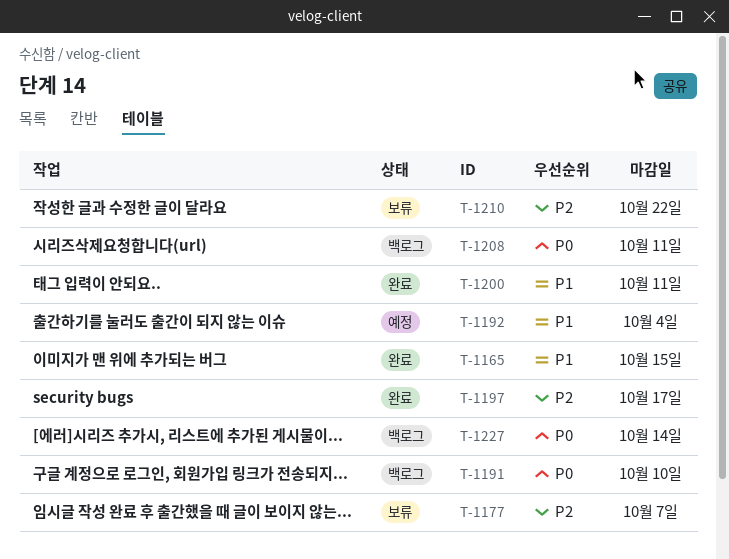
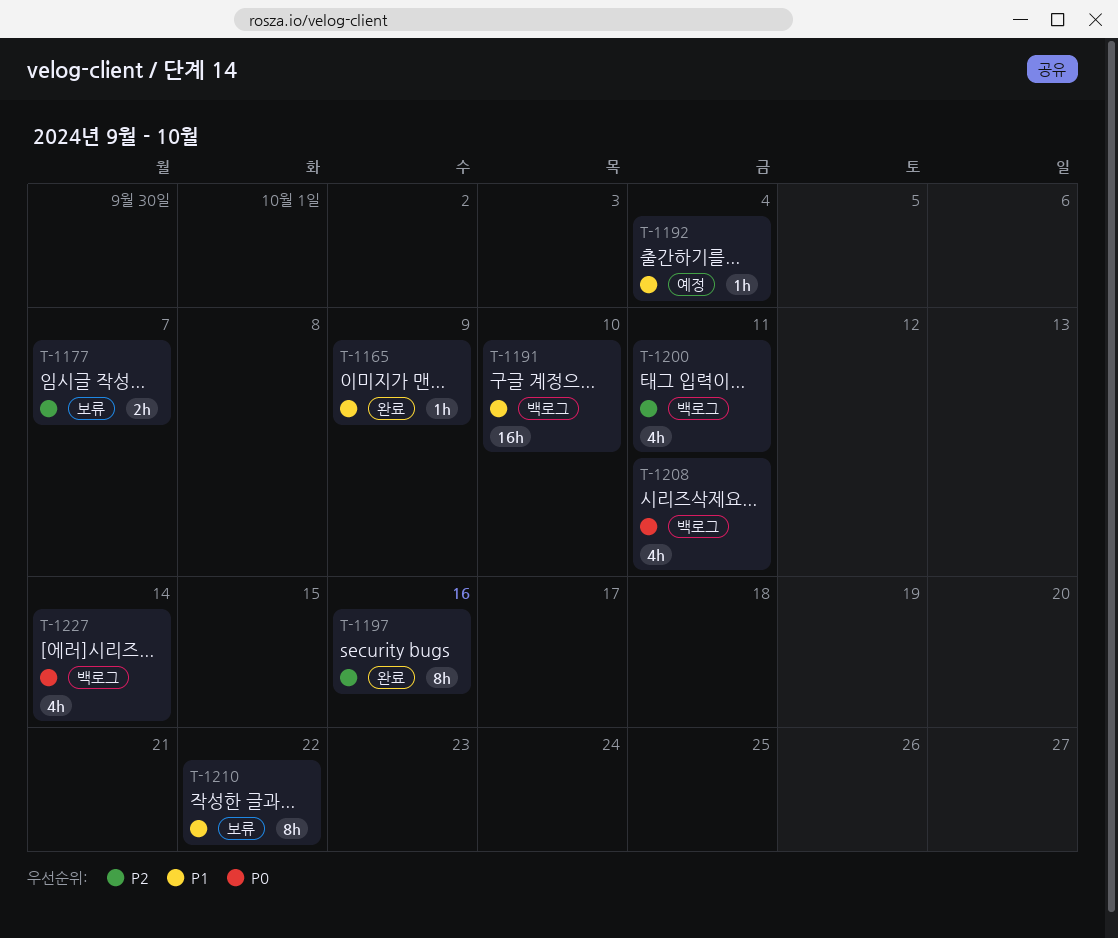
T-1165, due: Oct 15 -> Oct 9
T-1191, priority: P0 -> P1
T-1197, due: Oct 17 -> Oct 16
T-1200, status: 완료 -> 백로그
T-1200, priority: P1 -> P2
T-1210, priority: P2 -> P1

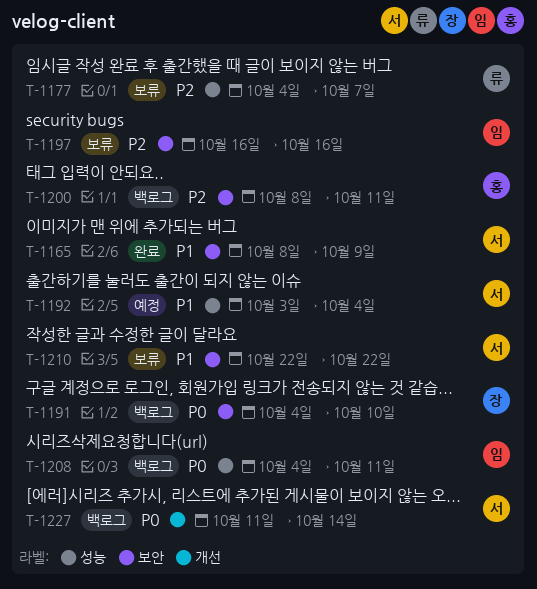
T-1191, priority: P1 -> P0
T-1197, status: 완료 -> 보류

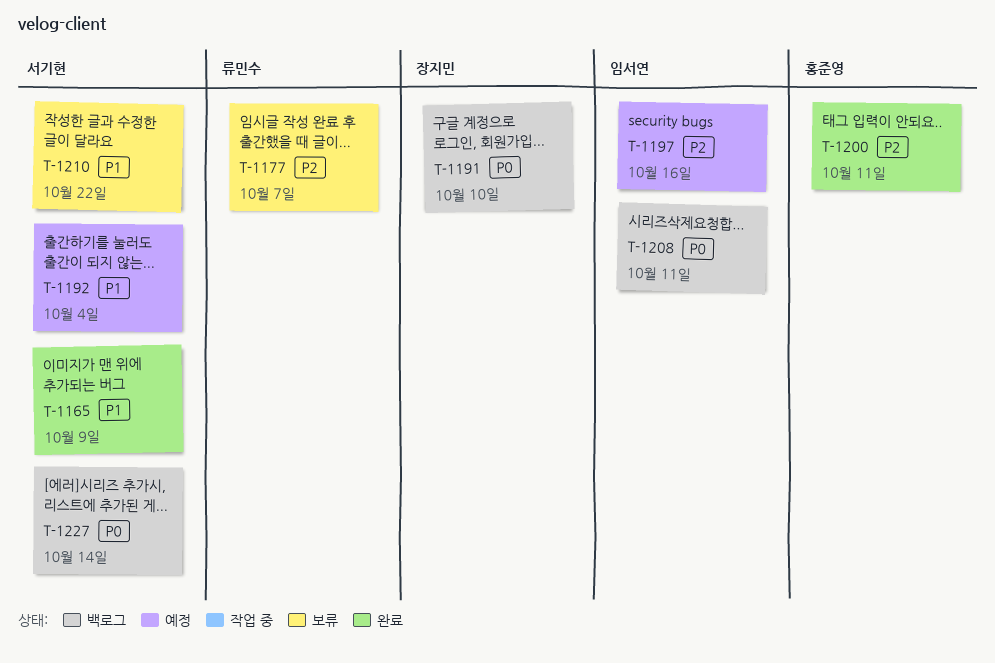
T-1197, status: 보류 -> 예정
T-1200, status: 백로그 -> 완료

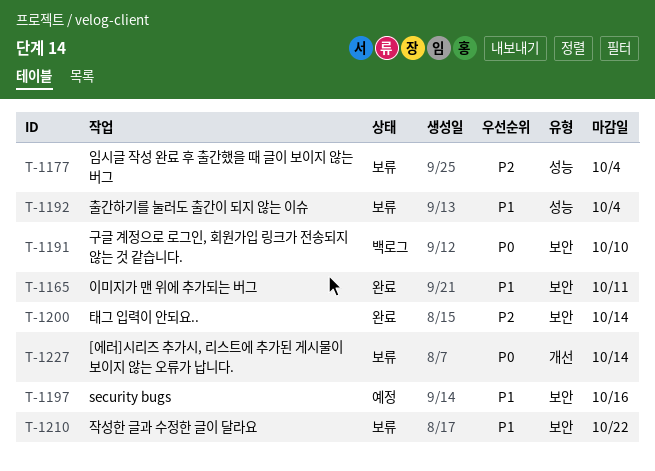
T-1165, due: Oct 9 -> Oct 11
T-1177, due: Oct 7 -> Oct 4
T-1192, status: 예정 -> 보류
T-1197, priority: P2 -> P1
T-1200, due: Oct 11 -> Oct 14
T-1208: present -> none
T-1227, status: 백로그 -> 보류

